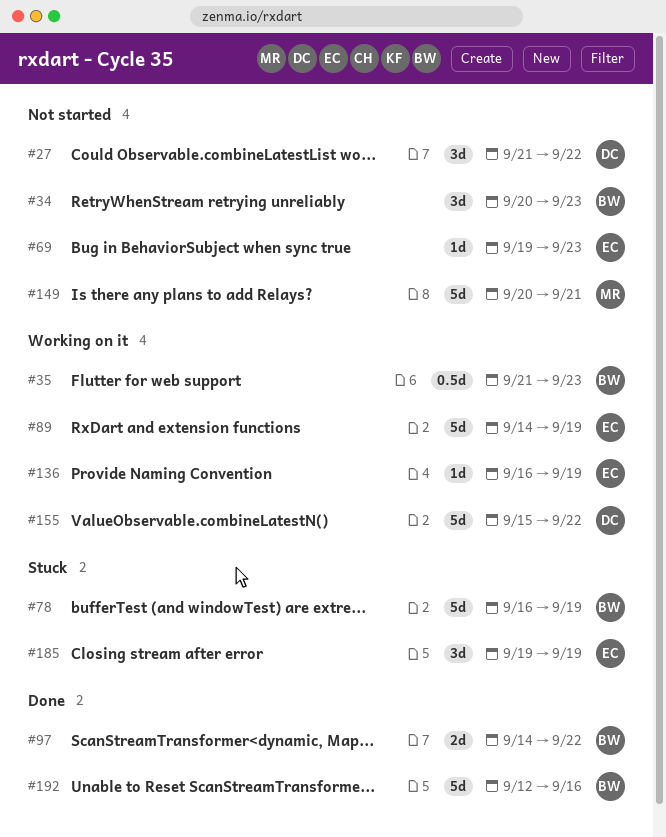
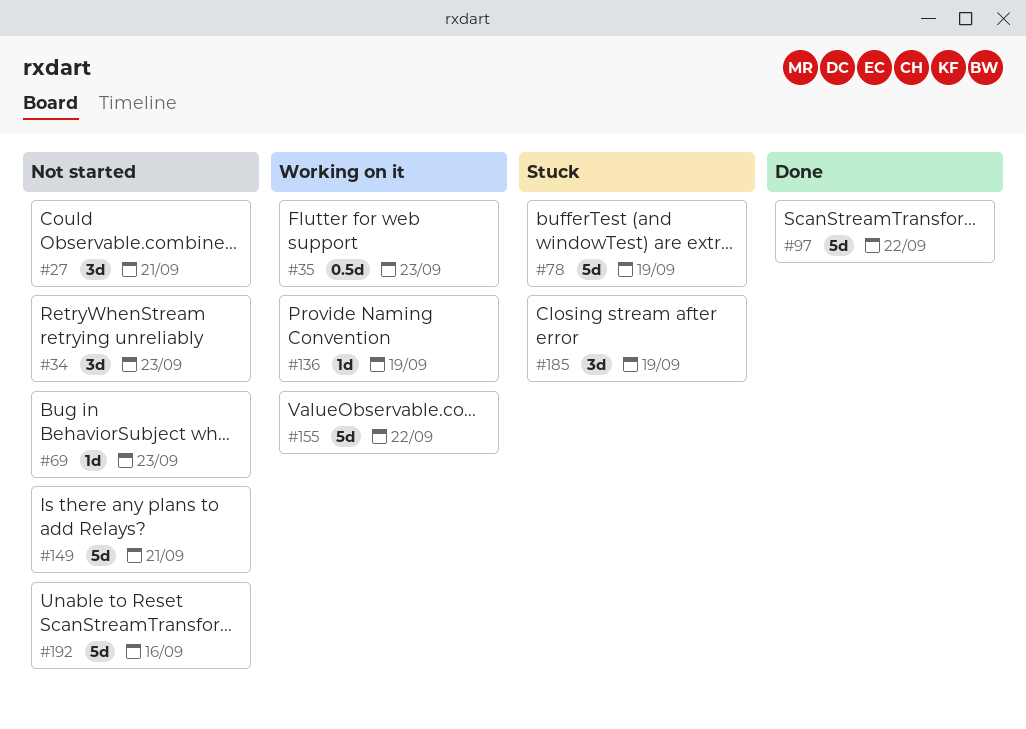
#27, due: Sep 22 -> Sep 21
#89: present -> none
#97, estimate: 2d -> 5d
#192, status: Done -> Not started

